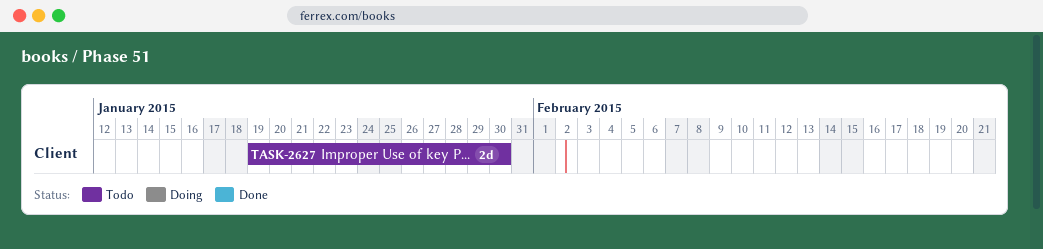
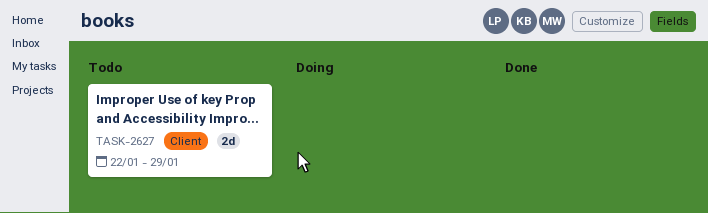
TASK-2627, start: Jan 19 -> Jan 22
TASK-2627, due: Jan 30 -> Jan 29

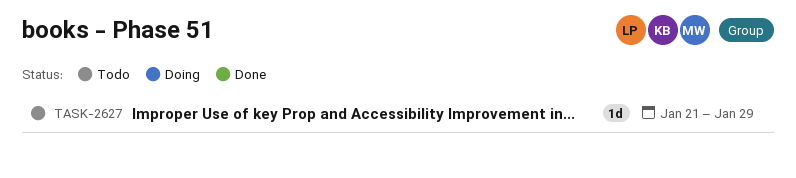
TASK-2627, estimate: 2d -> 1d
TASK-2627, start: Jan 22 -> Jan 21

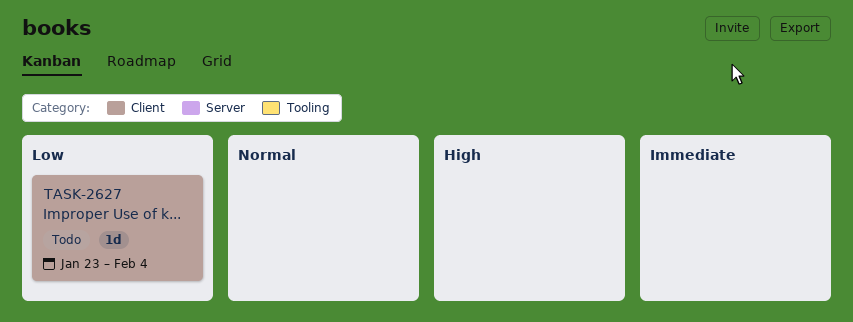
TASK-2627, start: Jan 21 -> Jan 23
TASK-2627, due: Jan 29 -> Feb 4

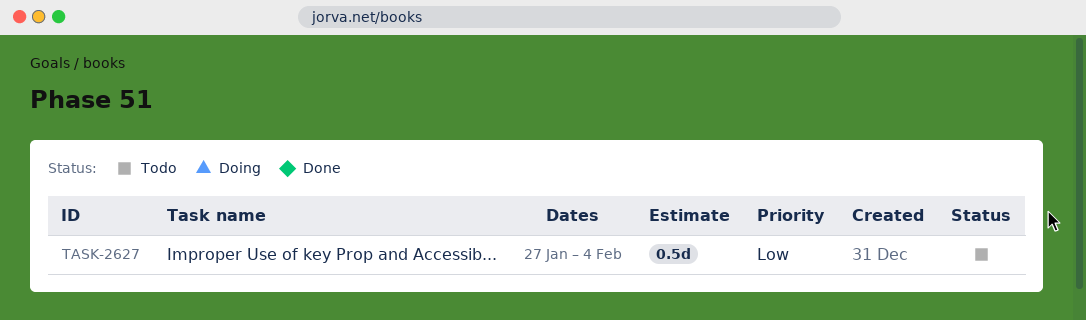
TASK-2627, estimate: 1d -> 0.5d
TASK-2627, start: Jan 23 -> Jan 27

